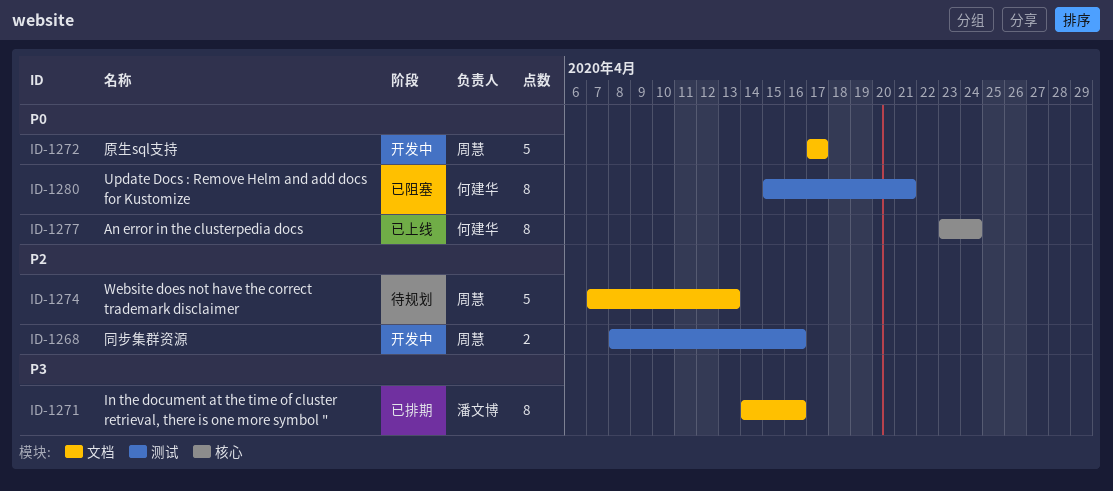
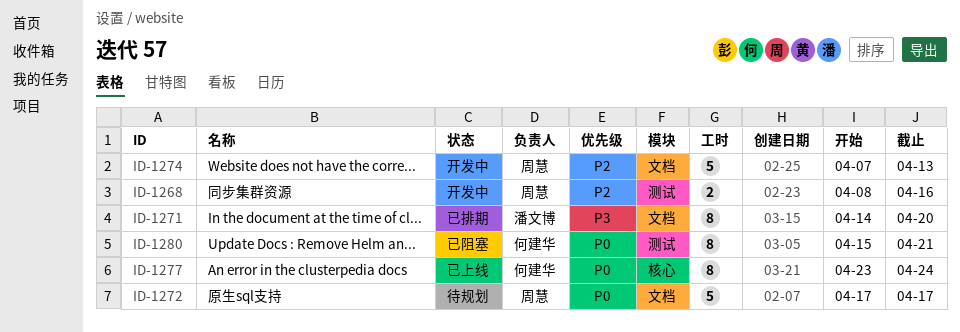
ID-1271, due: Apr 16 -> Apr 20
ID-1272, status: 开发中 -> 待规划
ID-1274, status: 待规划 -> 开发中

